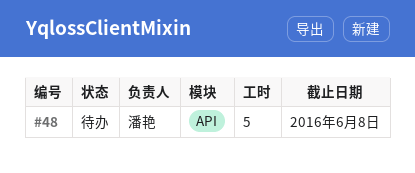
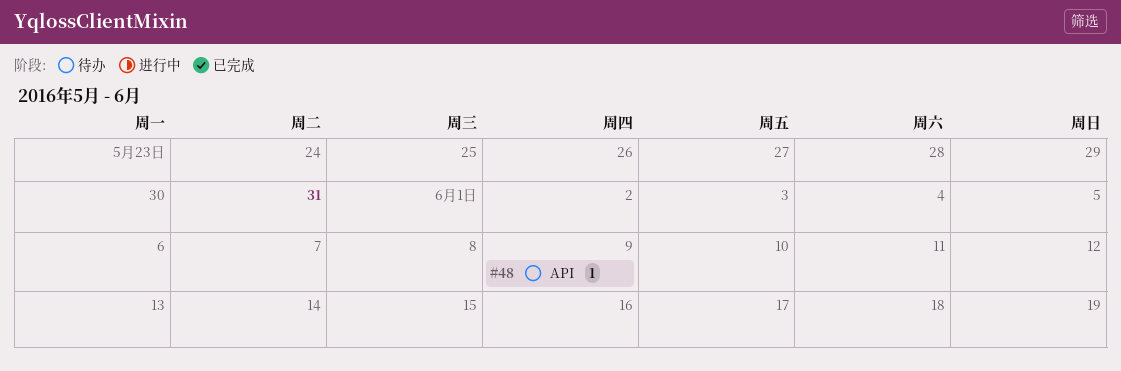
#48, estimate: 5 -> 1
#48, due: Jun 8 -> Jun 9

